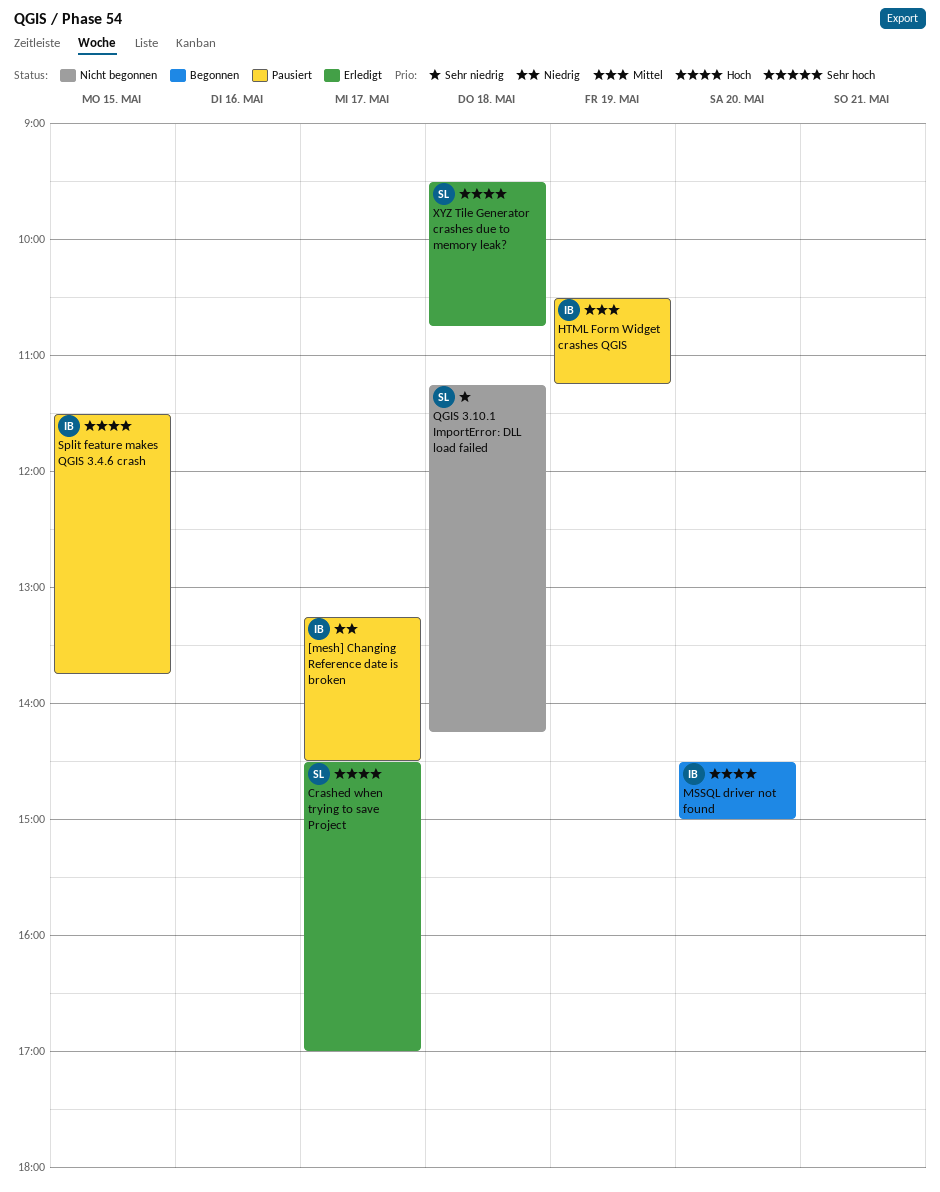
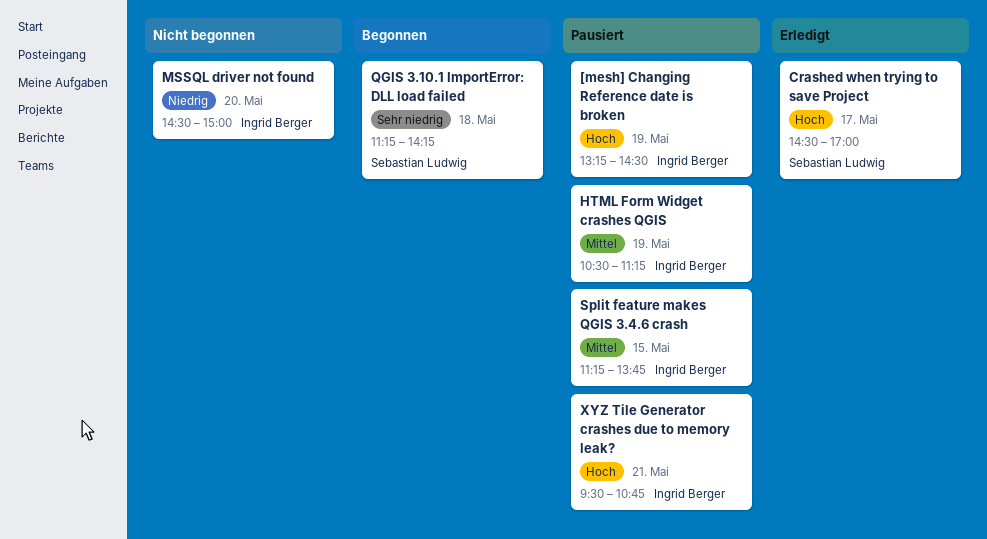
[mesh] Changing Reference date is broken, priority: Niedrig -> Hoch
[mesh] Changing Reference date is broken, day: May 17 -> May 19
MSSQL driver not found, status: Begonnen -> Nicht begonnen
MSSQL driver not found, priority: Hoch -> Niedrig
QGIS 3.10.1 ImportError: DLL load failed, status: Nicht begonnen -> Begonnen
Split feature makes QGIS 3.4.6 crash, priority: Hoch -> Mittel
Split feature makes QGIS 3.4.6 crash, begins: 11:30 -> 11:15
XYZ Tile Generator crashes due to memory leak?, status: Erledigt -> Pausiert
XYZ Tile Generator crashes due to memory leak?, owner: Sebastian Ludwig -> Ingrid Berger
XYZ Tile Generator crashes due to memory leak?, day: May 18 -> May 21

